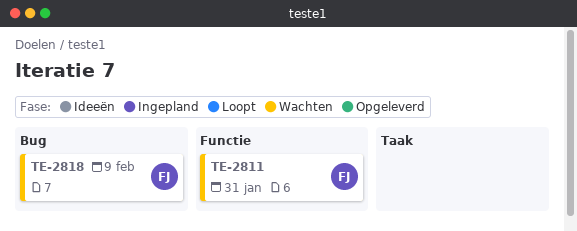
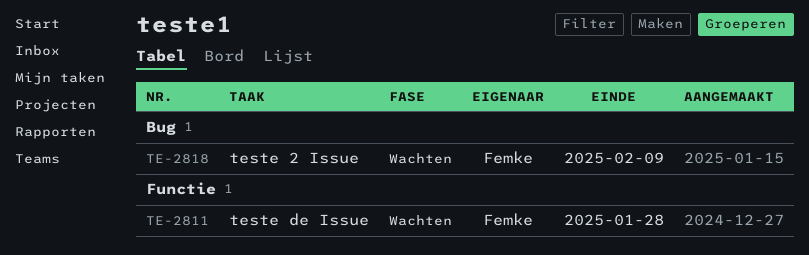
TE-2811, due: Jan 31 -> Jan 28

